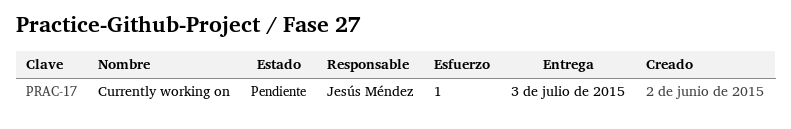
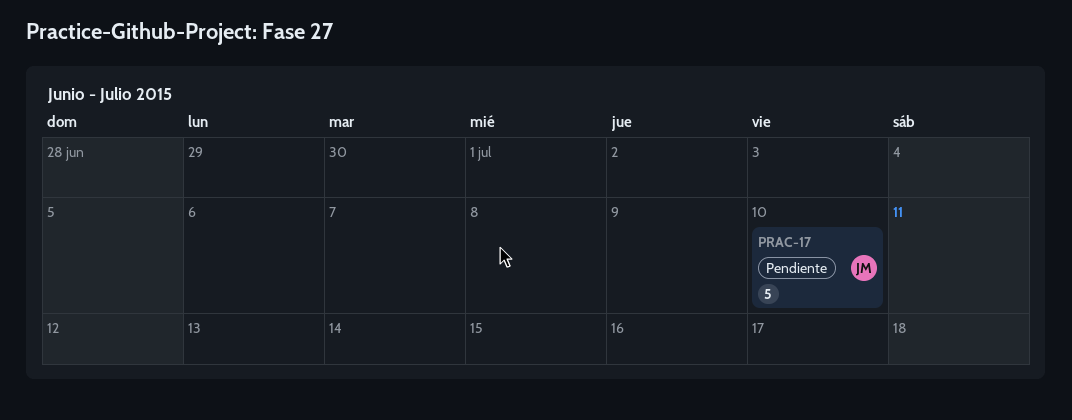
PRAC-17, estimate: 1 -> 5
PRAC-17, due: Jul 3 -> Jul 10

